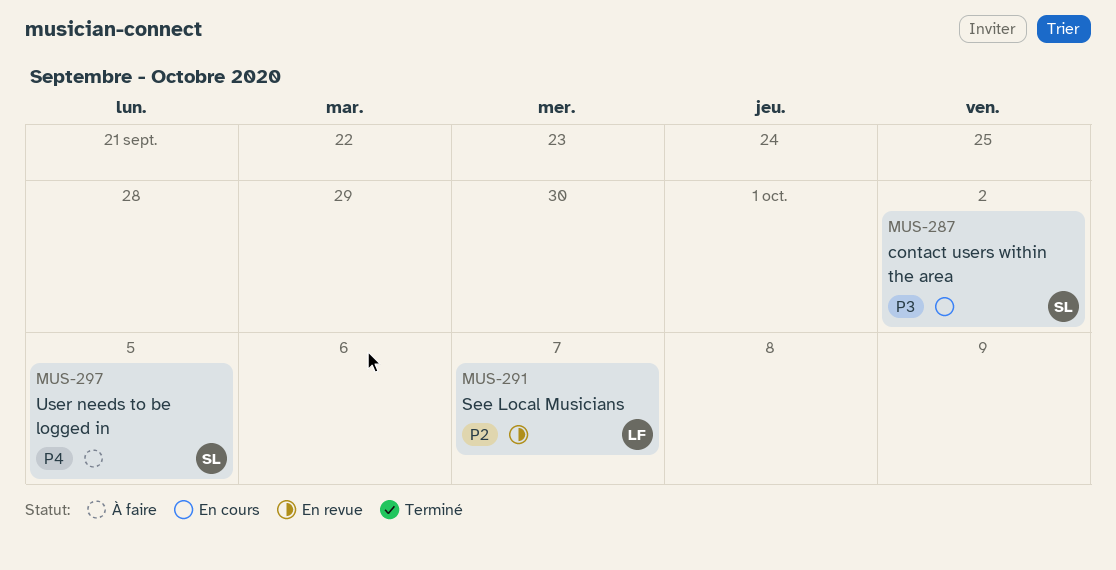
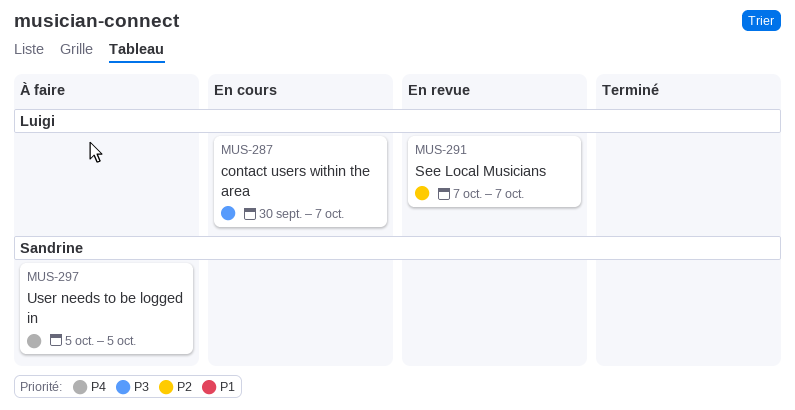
MUS-287, owner: Sandrine -> Luigi
MUS-287, due: Oct 2 -> Oct 7

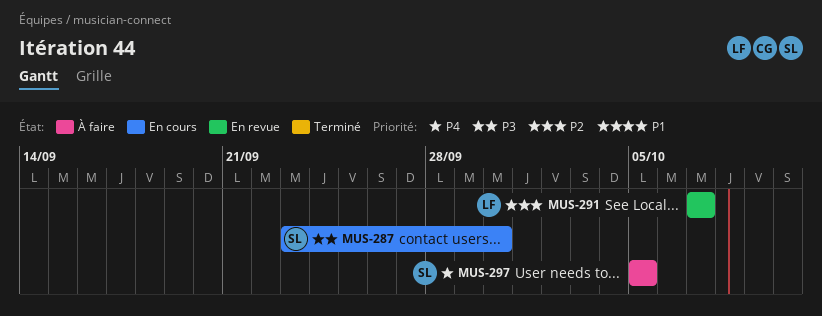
MUS-287, owner: Luigi -> Sandrine
MUS-287, start: Sep 30 -> Sep 23
MUS-287, due: Oct 7 -> Sep 30

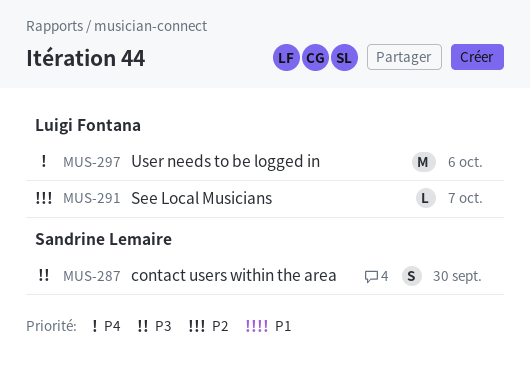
MUS-297, owner: Sandrine Lemaire -> Luigi Fontana
MUS-297, due: Oct 5 -> Oct 6

